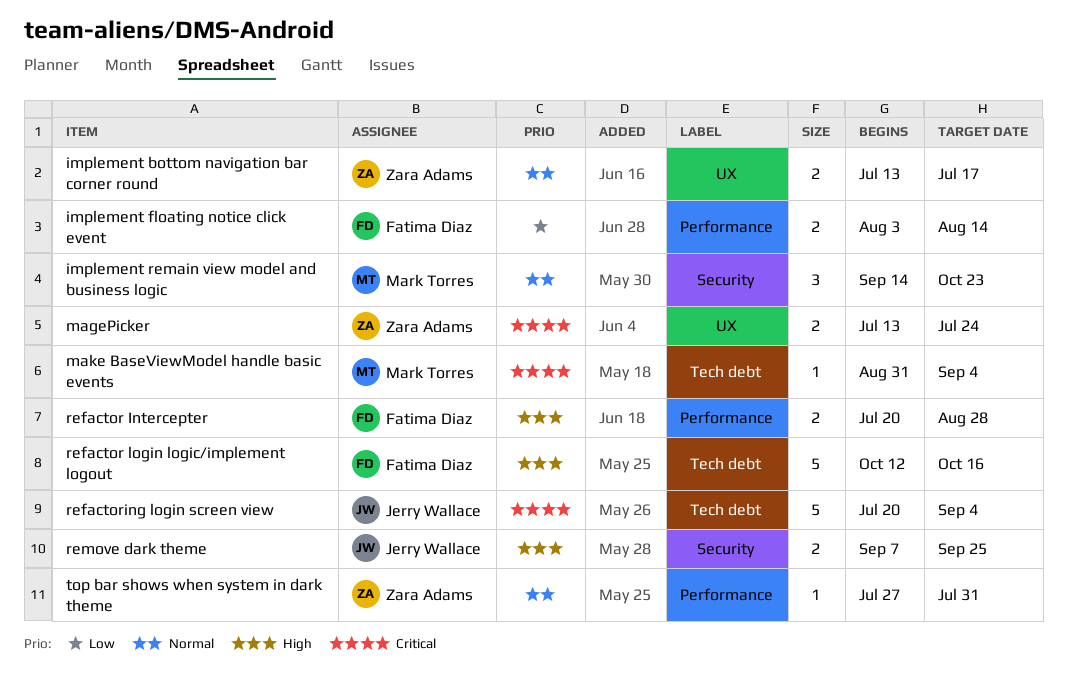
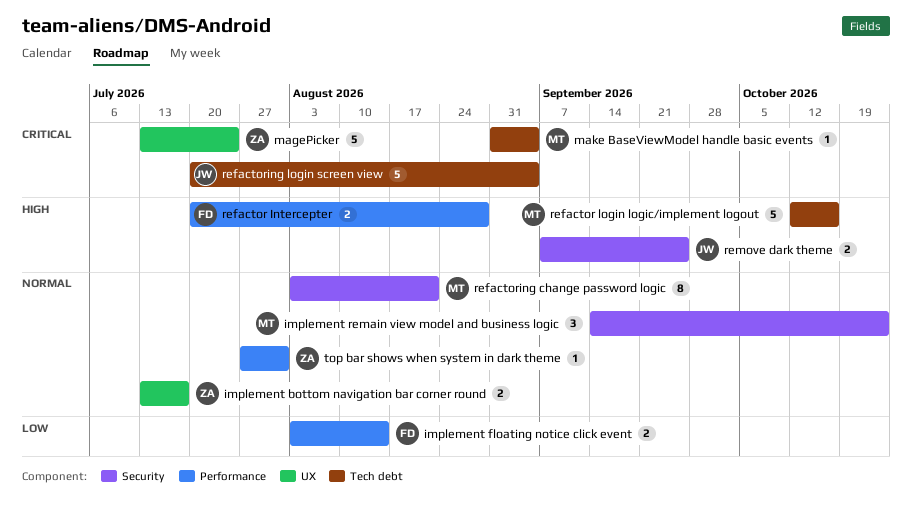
magePicker, estimate: 2 -> 5
refactor login logic/implement logout, owner: Fatima Diaz -> Mark Torres
refactoring change password logic: none -> present

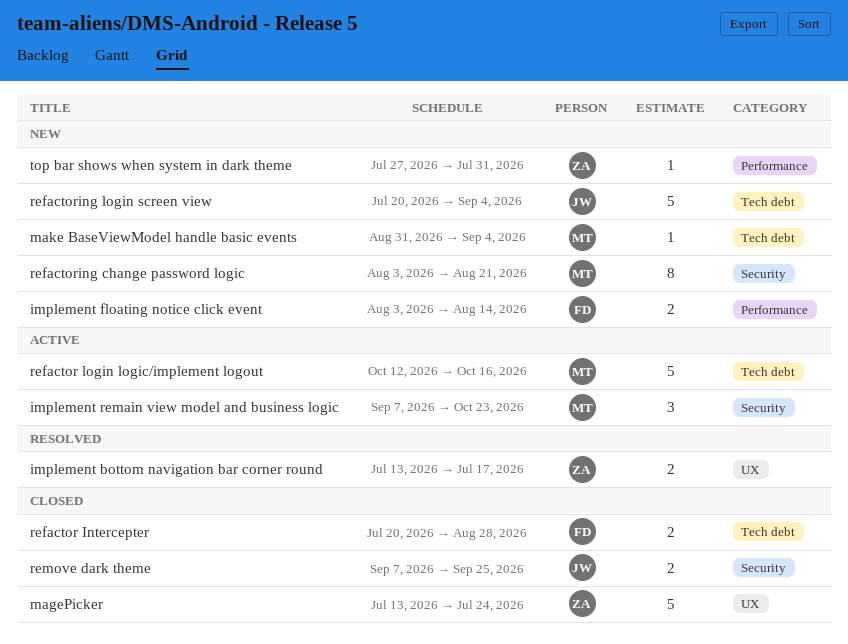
implement remain view model and business logic, start: Sep 14 -> Sep 7
refactor Intercepter, label: Performance -> Tech debt

